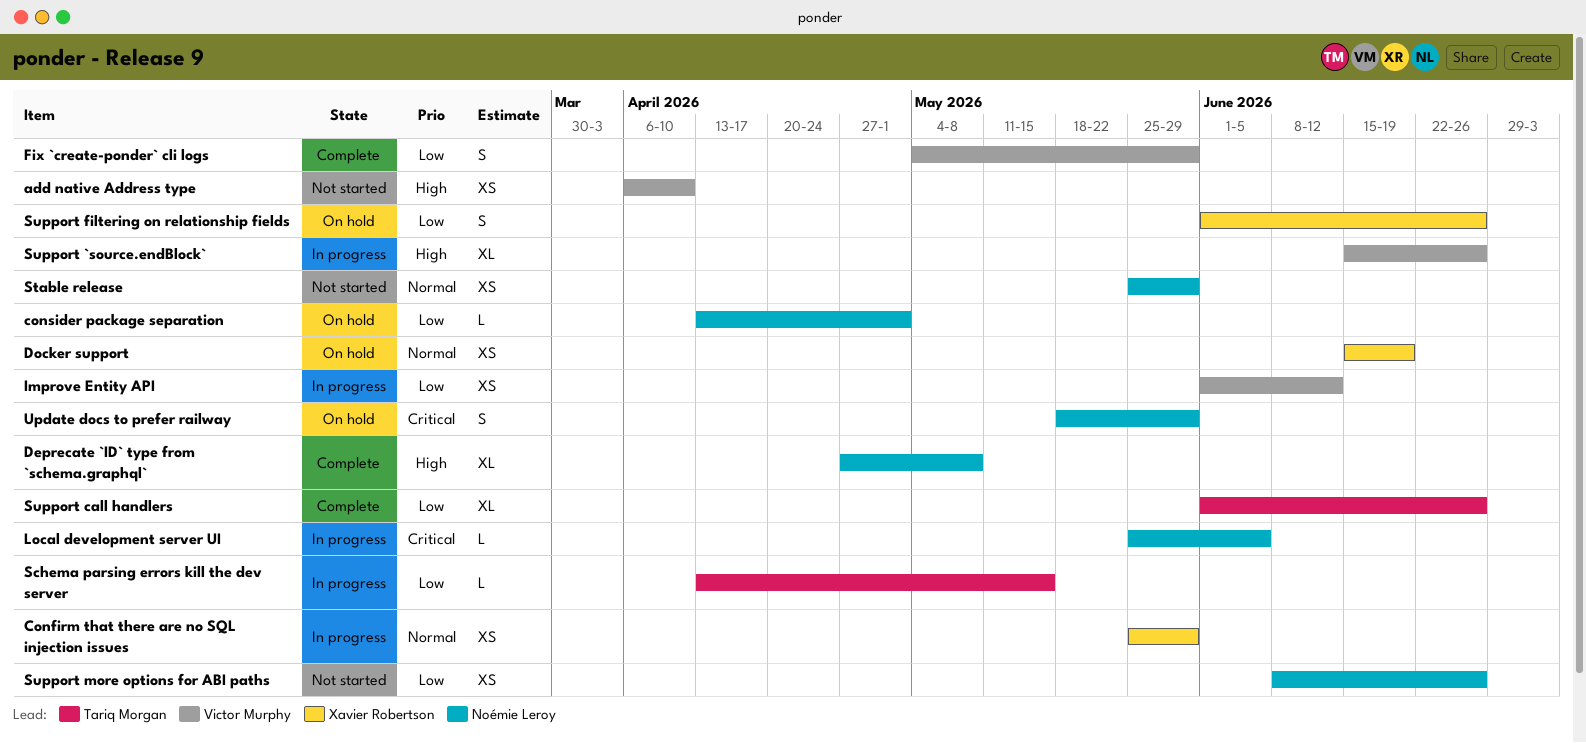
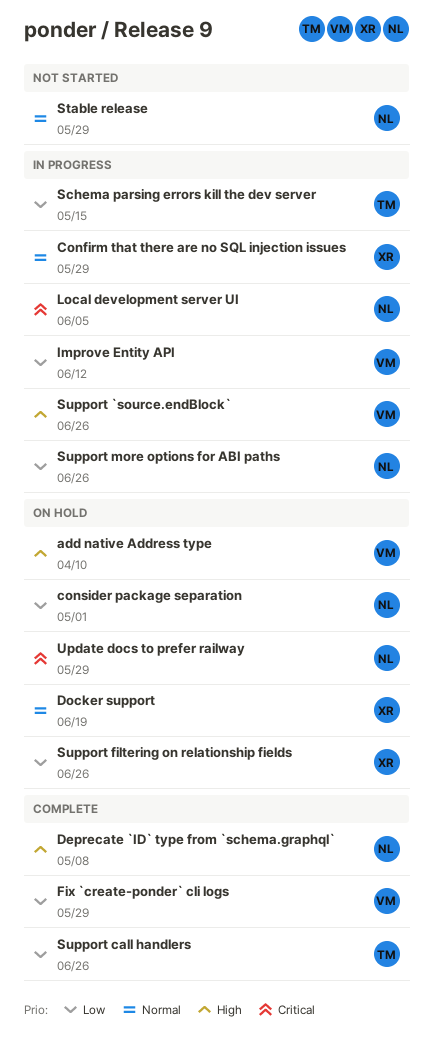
add native Address type, status: Not started -> On hold
Support more options for ABI paths, status: Not started -> In progress

